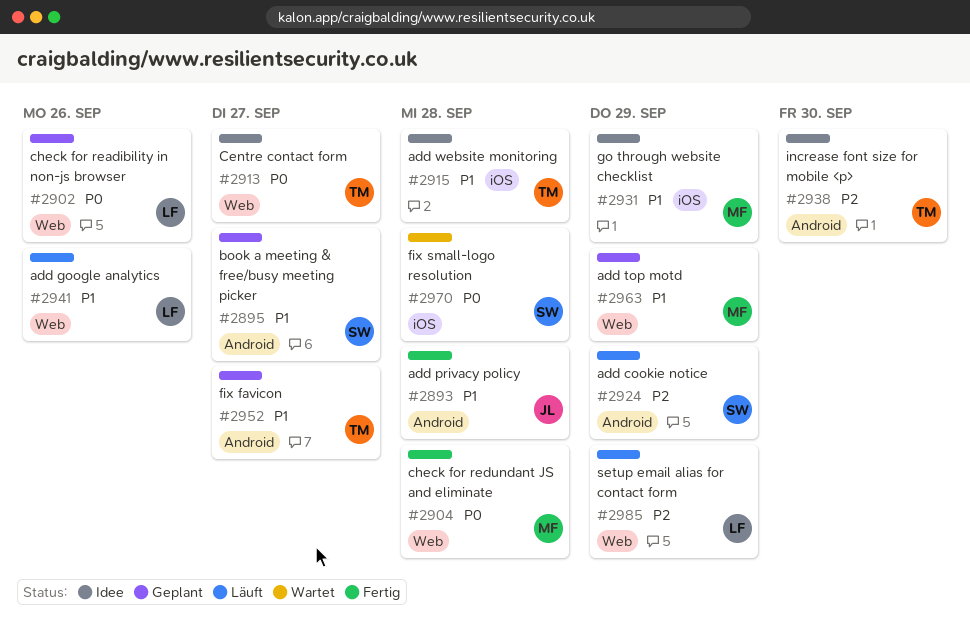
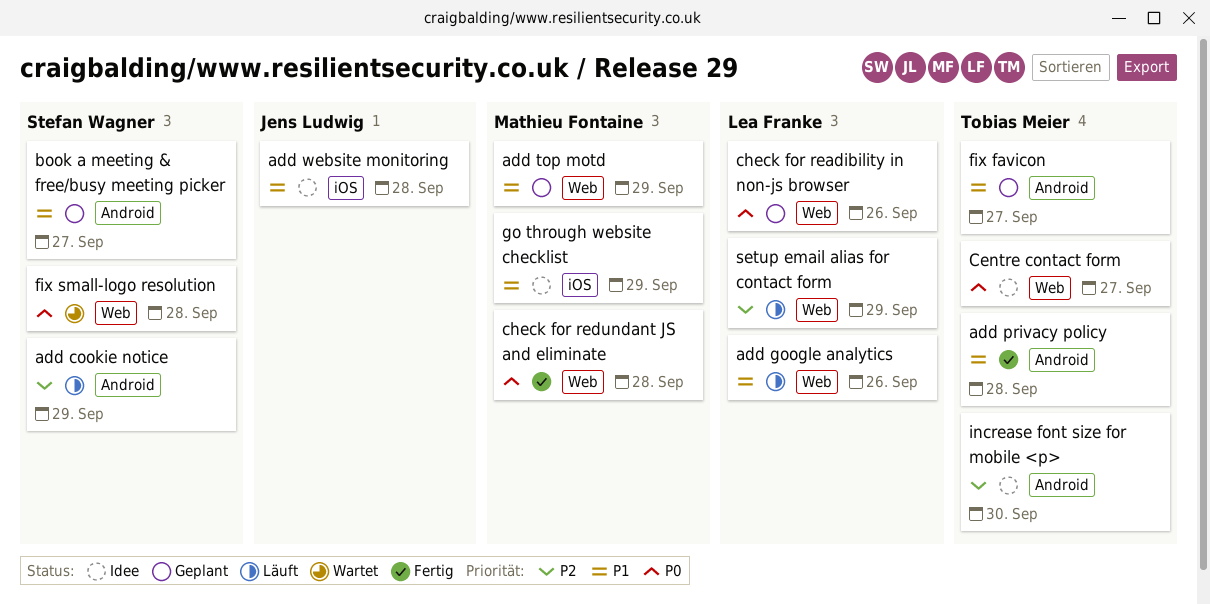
add privacy policy, owner: Jens Ludwig -> Tobias Meier
add website monitoring, owner: Tobias Meier -> Jens Ludwig
fix small-logo resolution, label: iOS -> Web

